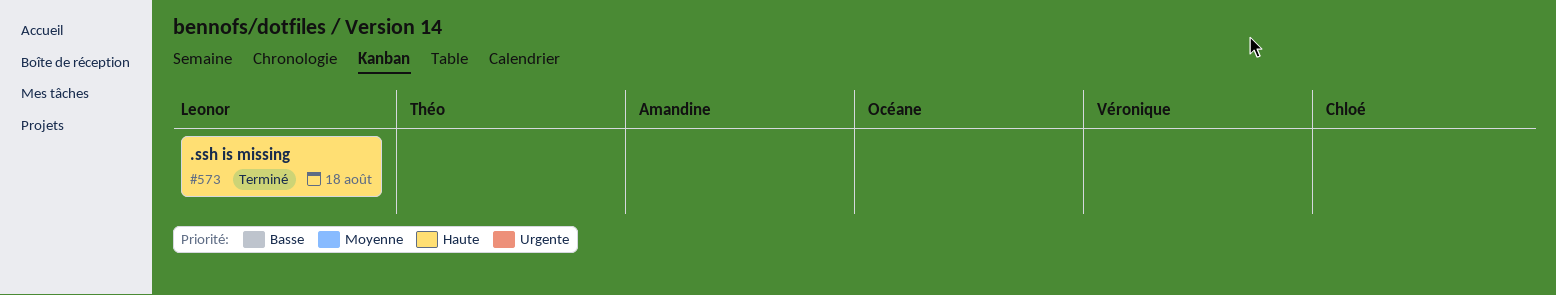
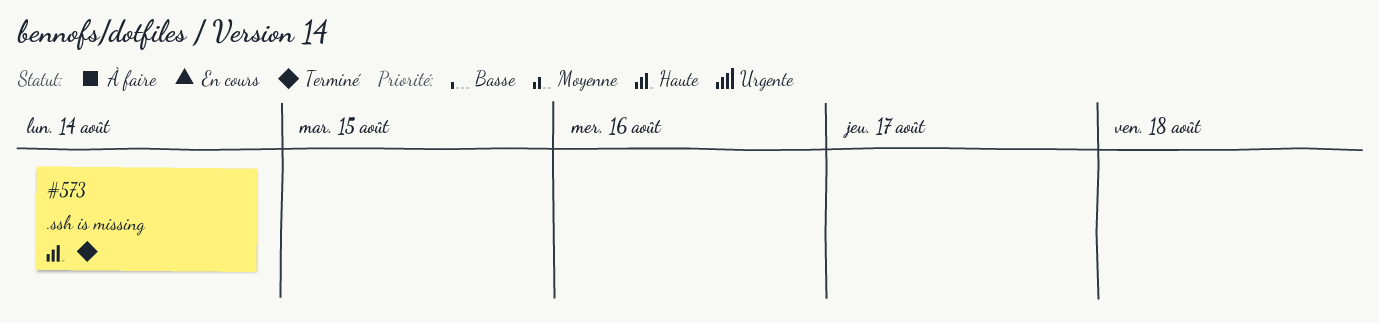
#573, due: Aug 18 -> Aug 14

